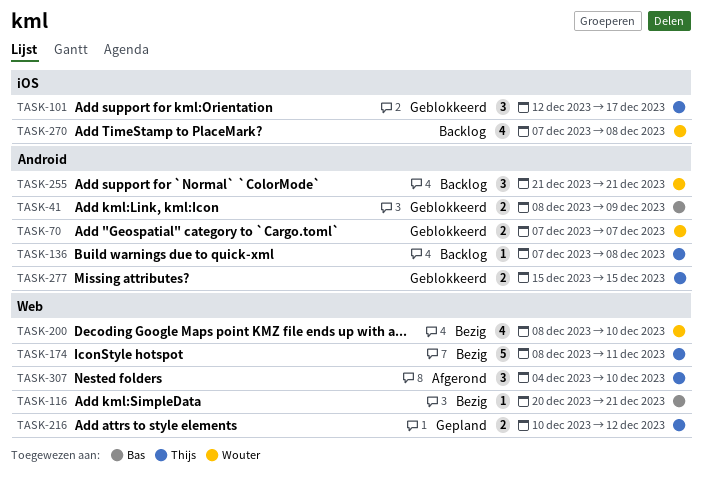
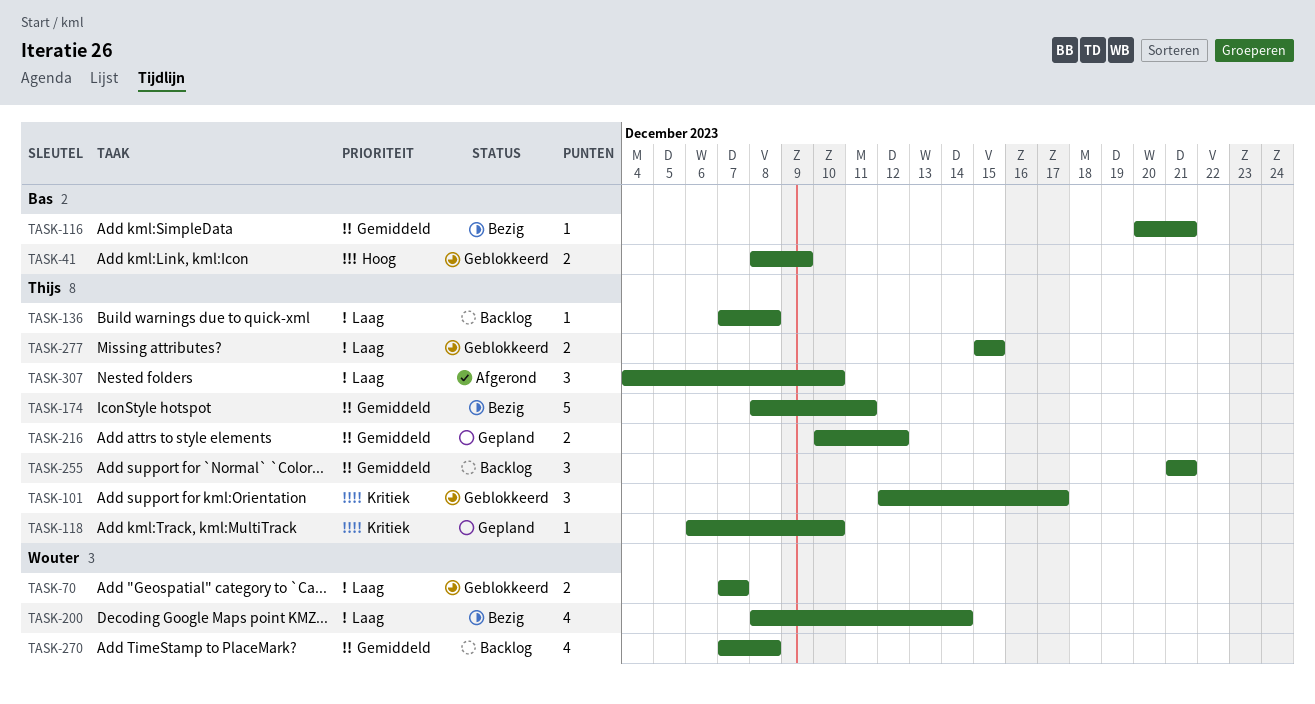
TASK-118: none -> present
TASK-200, due: Dec 10 -> Dec 14
TASK-255, owner: Wouter -> Thijs

